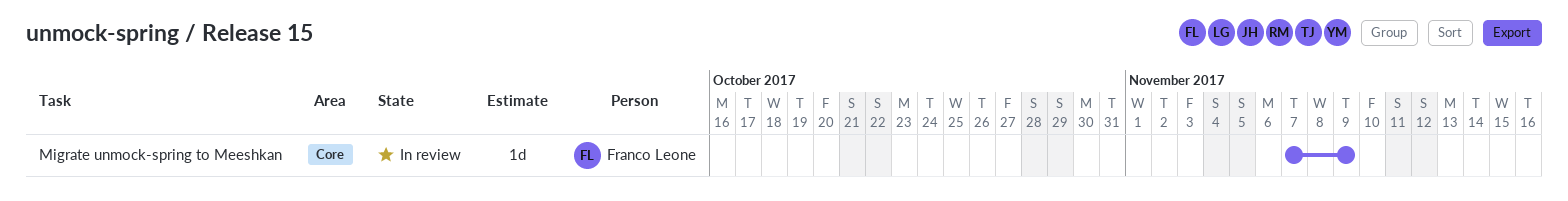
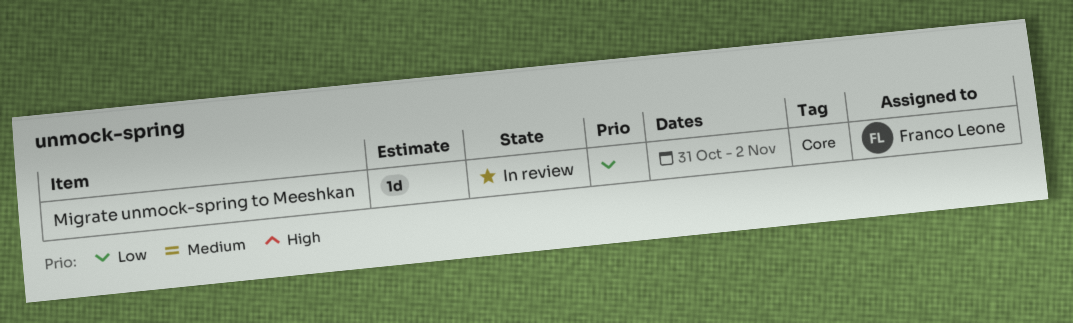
Migrate unmock-spring to Meeshkan, start: Nov 7 -> Oct 31
Migrate unmock-spring to Meeshkan, due: Nov 9 -> Nov 2

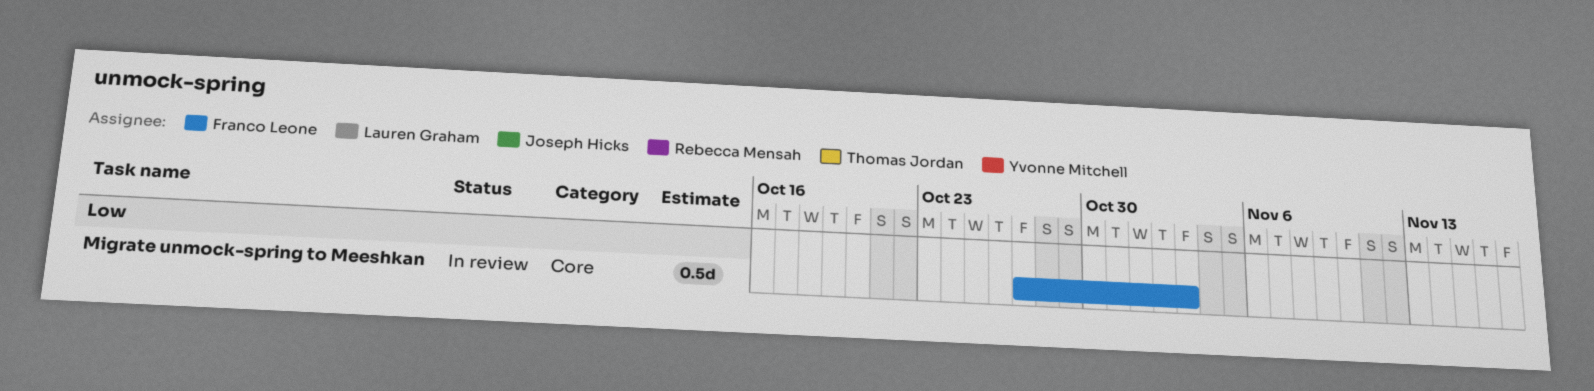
Migrate unmock-spring to Meeshkan, estimate: 1d -> 0.5d
Migrate unmock-spring to Meeshkan, start: Oct 31 -> Oct 27
Migrate unmock-spring to Meeshkan, due: Nov 2 -> Nov 3

